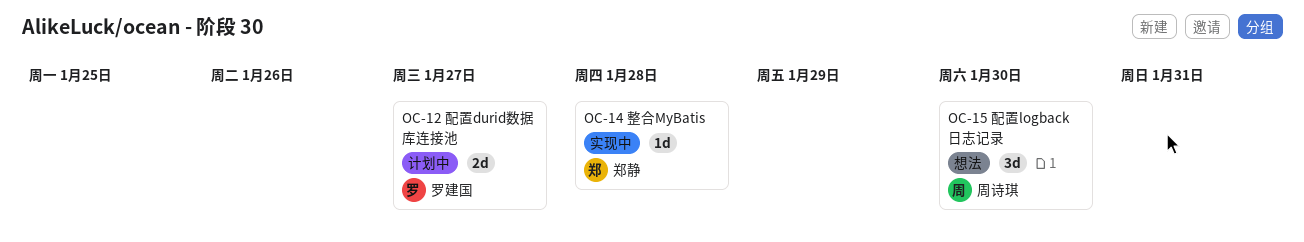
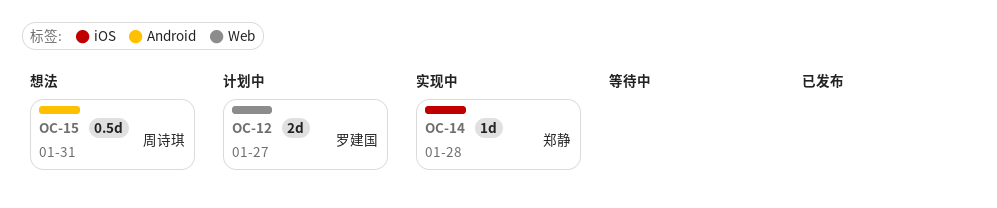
OC-15, estimate: 3d -> 0.5d
OC-15, due: Jan 30 -> Jan 31

